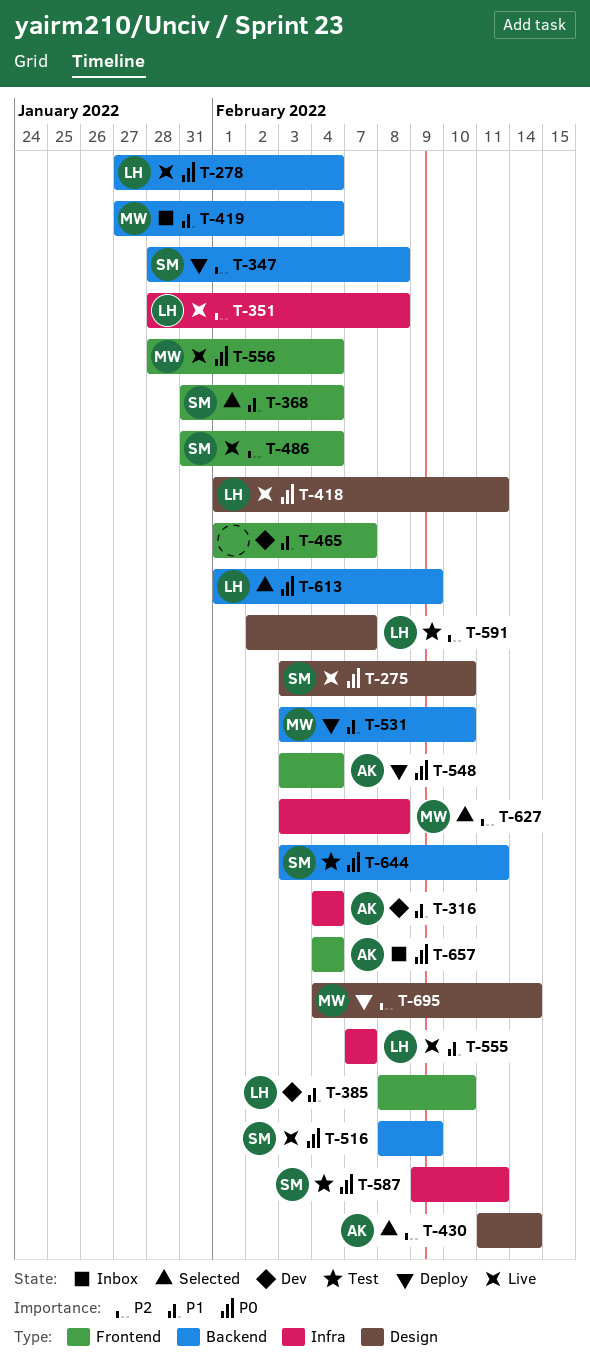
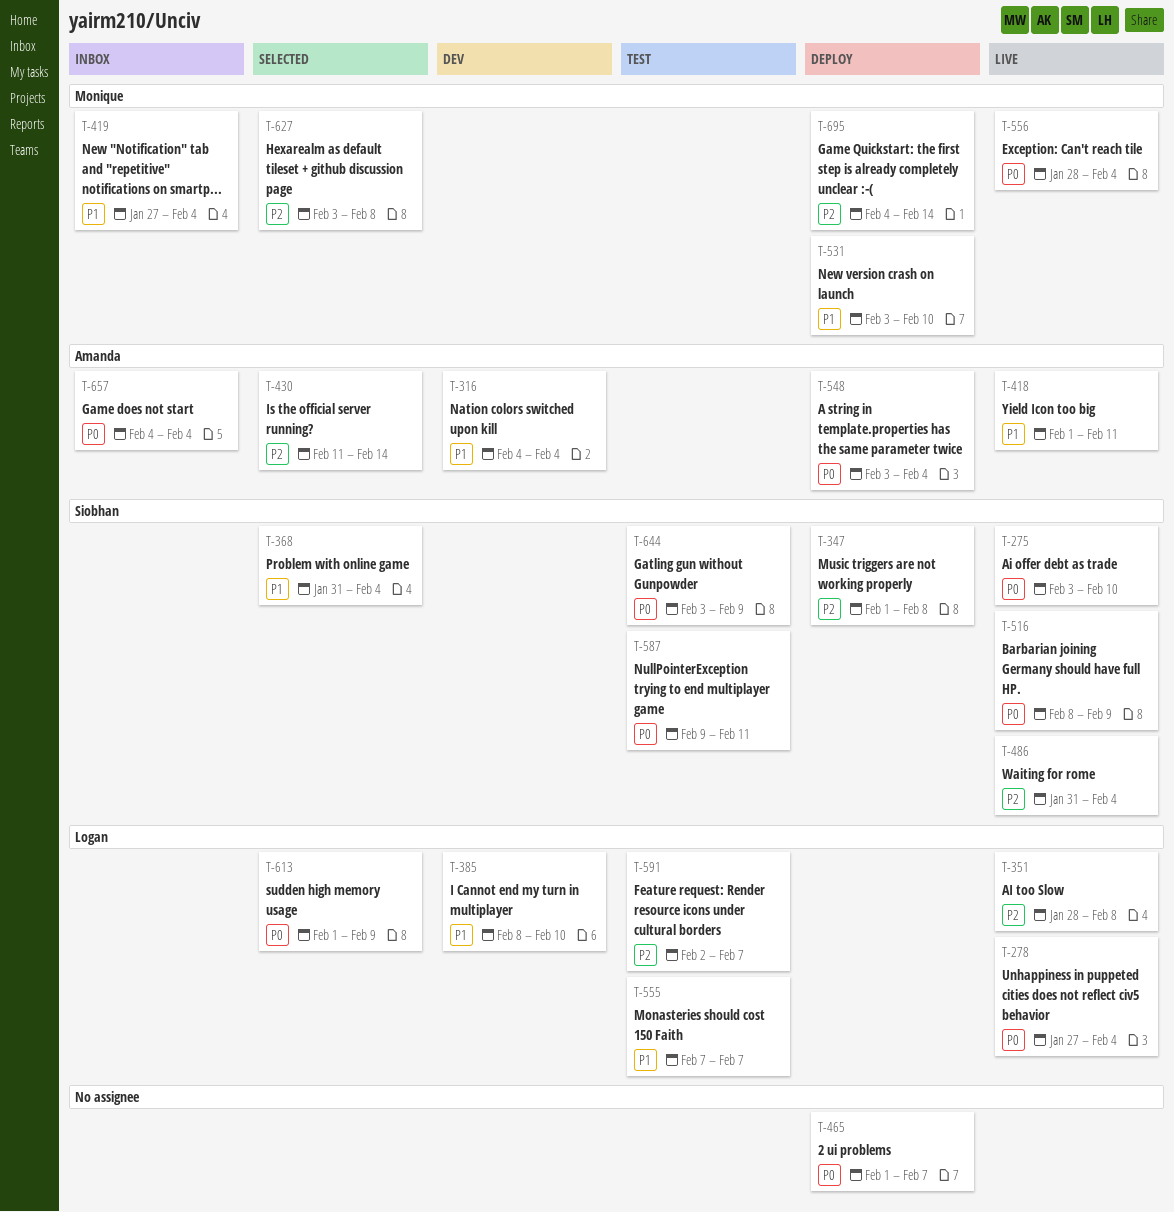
T-347, start: Jan 28 -> Feb 1
T-418, owner: Logan -> Amanda
T-418, priority: P0 -> P1
T-465, status: Dev -> Deploy
T-465, priority: P1 -> P0
T-555, status: Live -> Test
T-644, due: Feb 11 -> Feb 9

